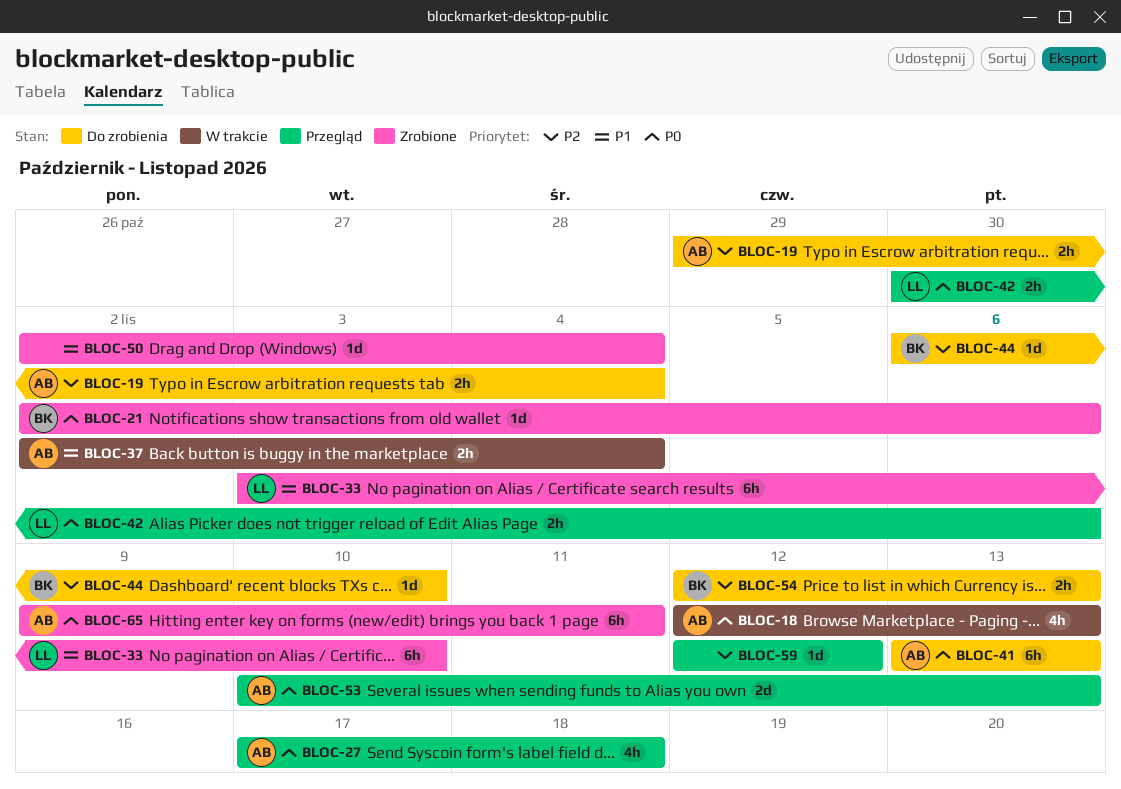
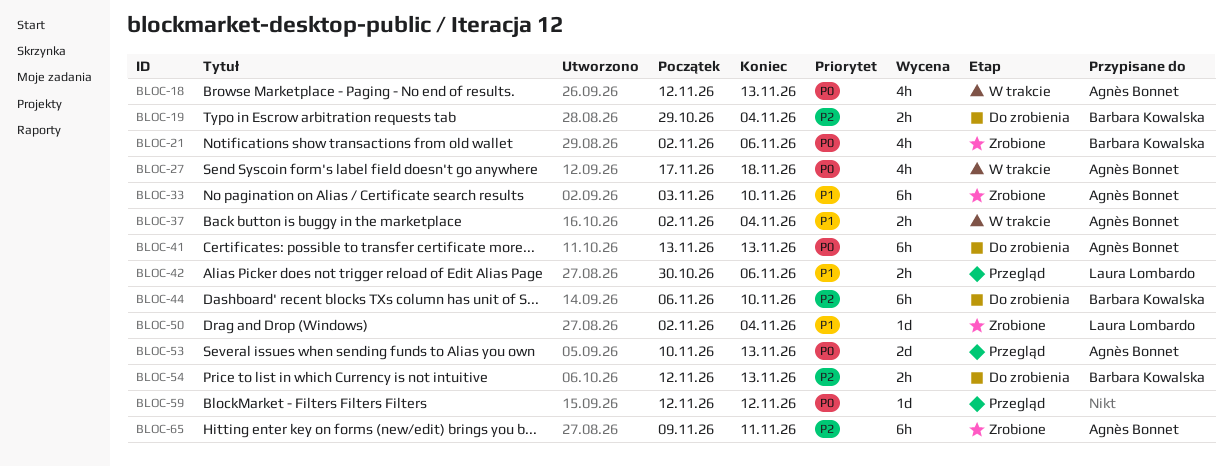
BLOC-19, owner: Agnès Bonnet -> Barbara Kowalska
BLOC-21, estimate: 1d -> 4h
BLOC-27, status: Przegląd -> W trakcie
BLOC-33, owner: Laura Lombardo -> Agnès Bonnet
BLOC-42, priority: P0 -> P1
BLOC-44, estimate: 1d -> 6h
BLOC-50, owner: none -> Laura Lombardo
BLOC-59, priority: P2 -> P0
BLOC-65, priority: P0 -> P2

